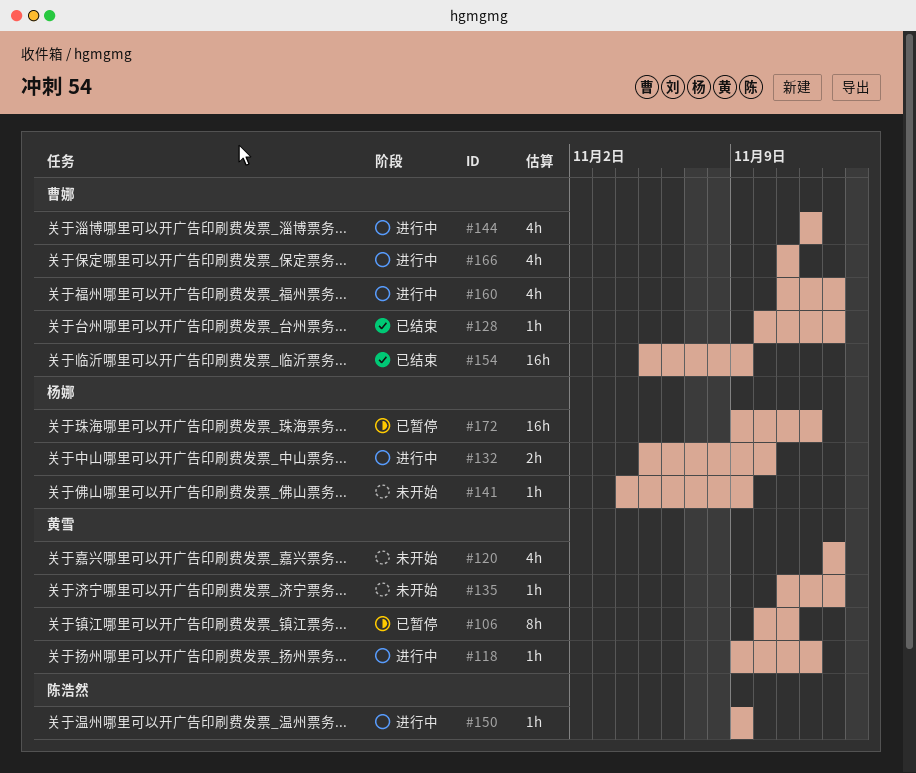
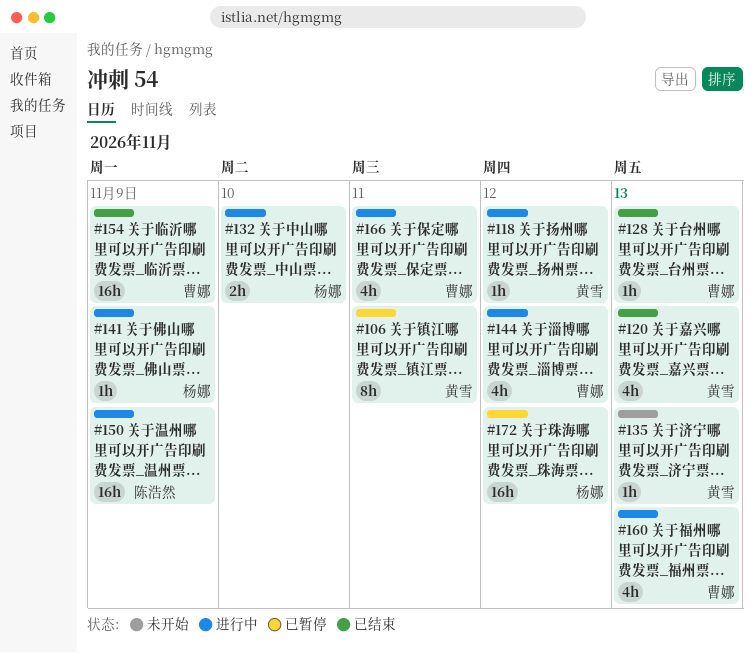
#120, status: 未开始 -> 已结束
#141, status: 未开始 -> 进行中
#150, estimate: 1h -> 16h

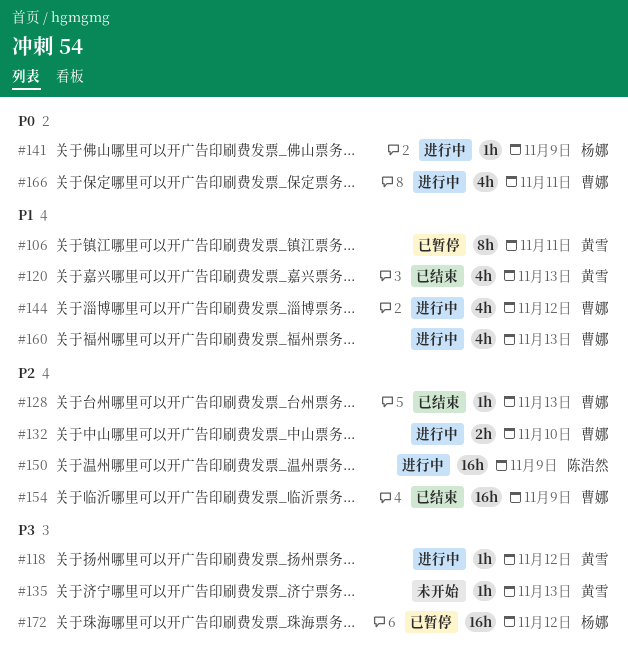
#132, owner: 杨娜 -> 曹娜

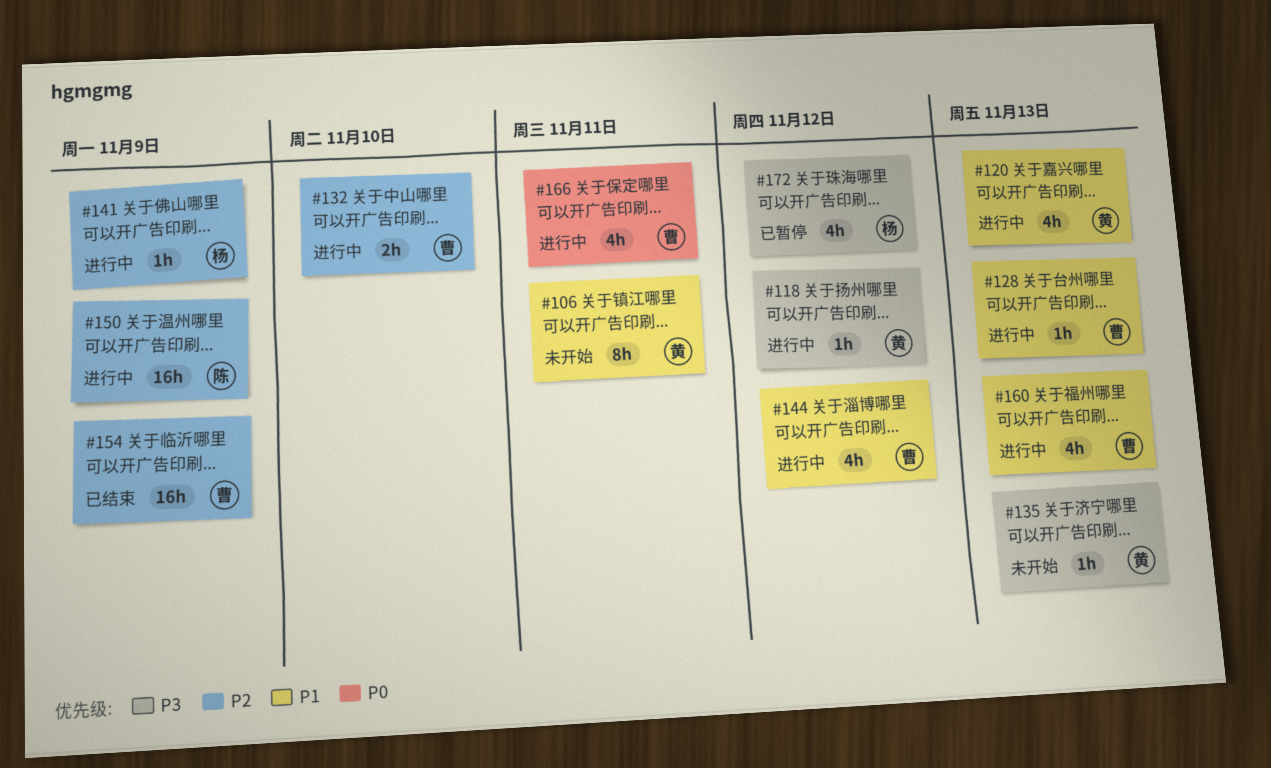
#106, status: 已暂停 -> 未开始
#120, status: 已结束 -> 进行中
#128, status: 已结束 -> 进行中
#128, priority: P2 -> P1
#141, priority: P0 -> P2
#172, estimate: 16h -> 4h

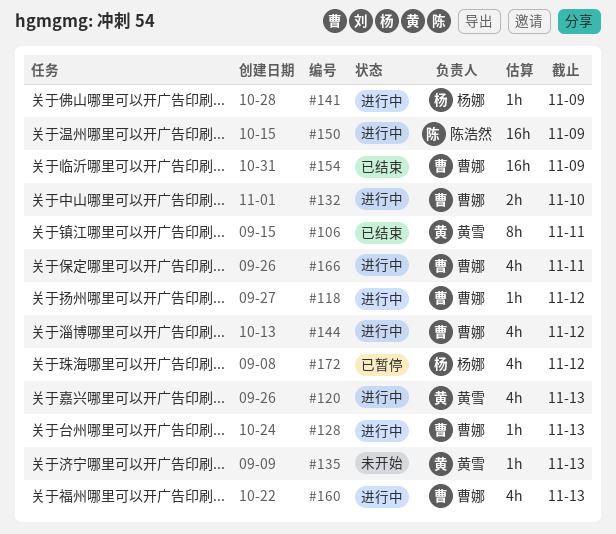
#106, status: 未开始 -> 已结束
#118, owner: 黄雪 -> 曹娜

